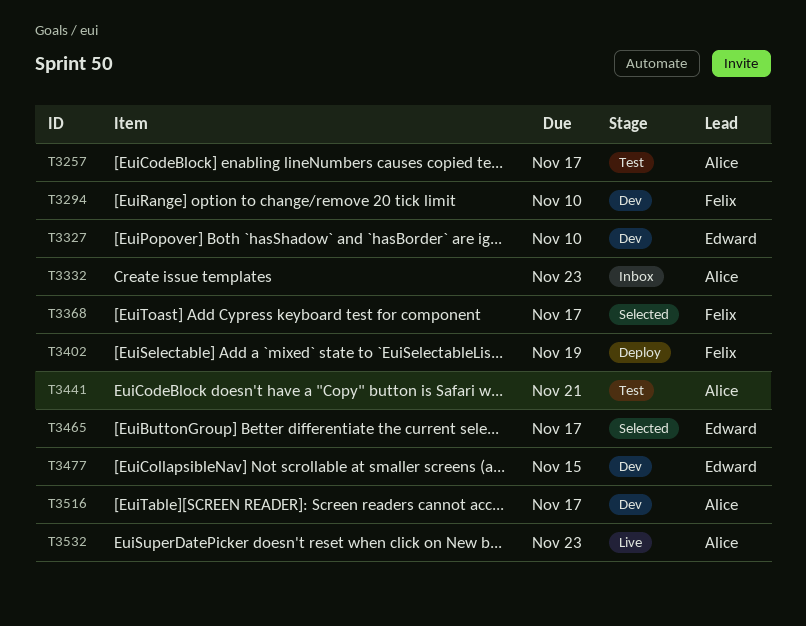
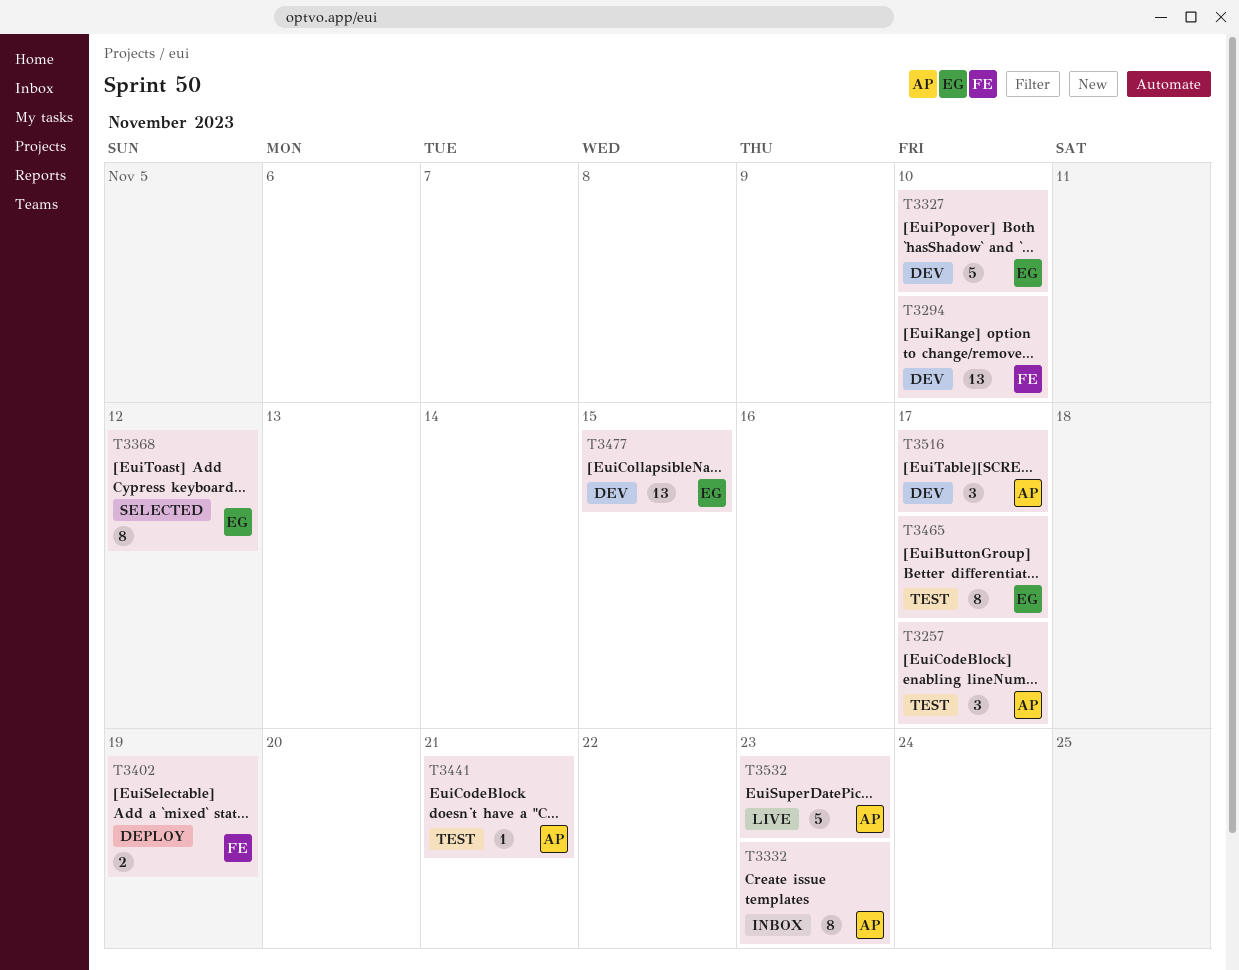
T3368, owner: Felix -> Edward
T3368, due: Nov 17 -> Nov 12
T3465, status: Selected -> Test

